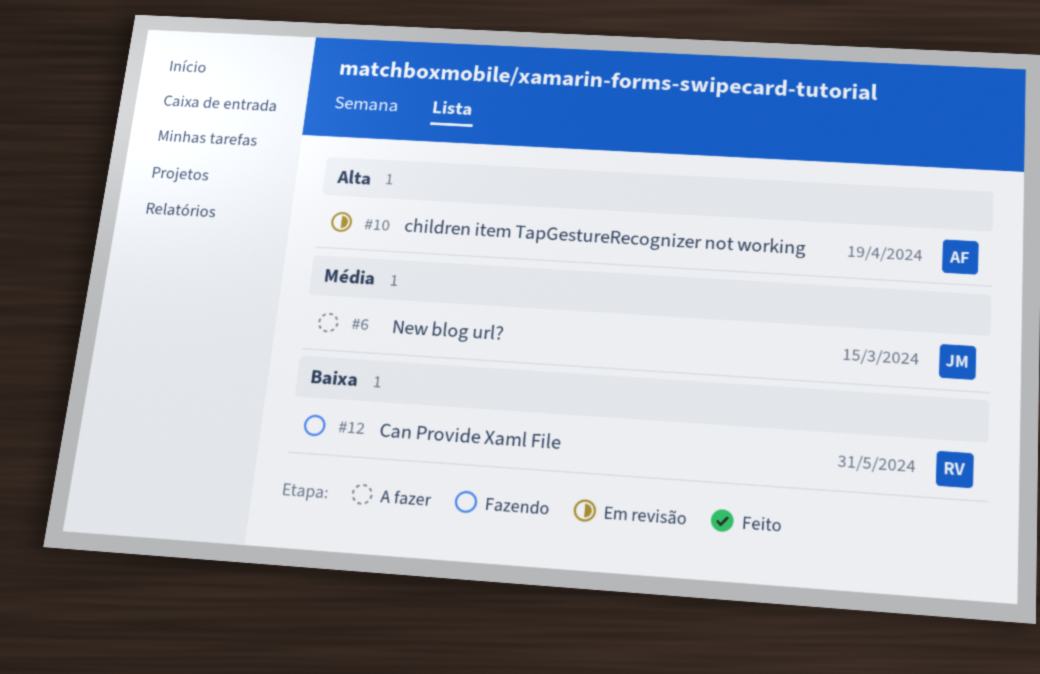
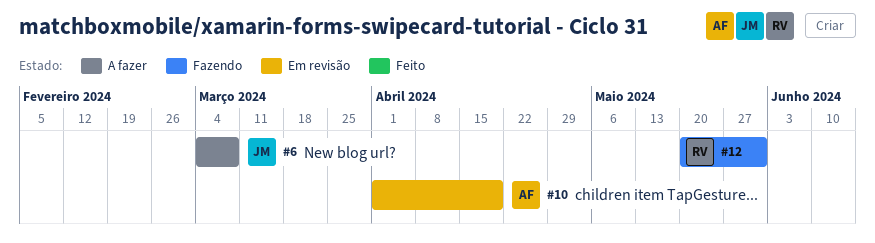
#6, due: Mar 15 -> Mar 8

